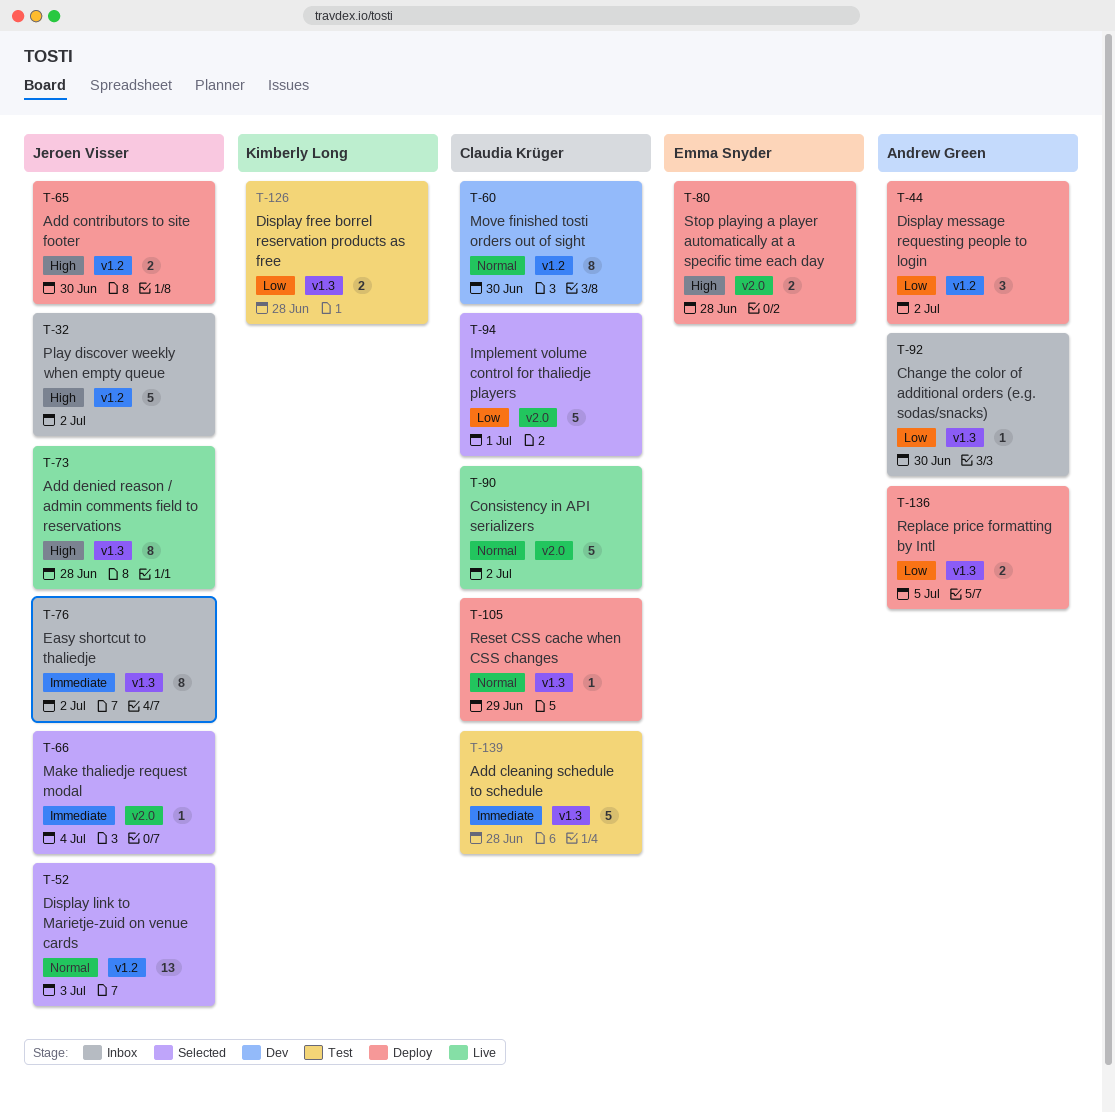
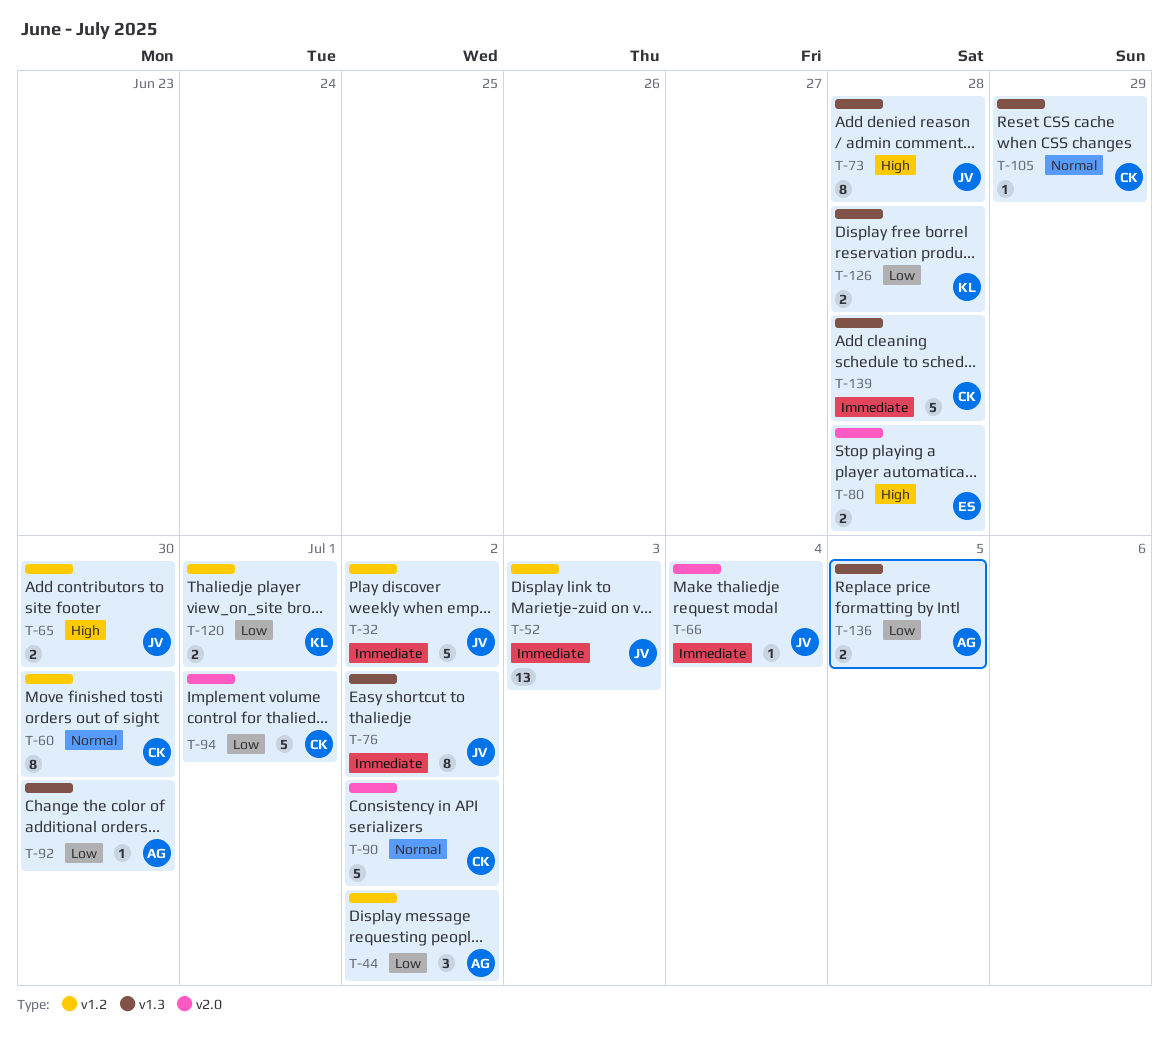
T-32, priority: High -> Immediate
T-52, priority: Normal -> Immediate
T-120: none -> present

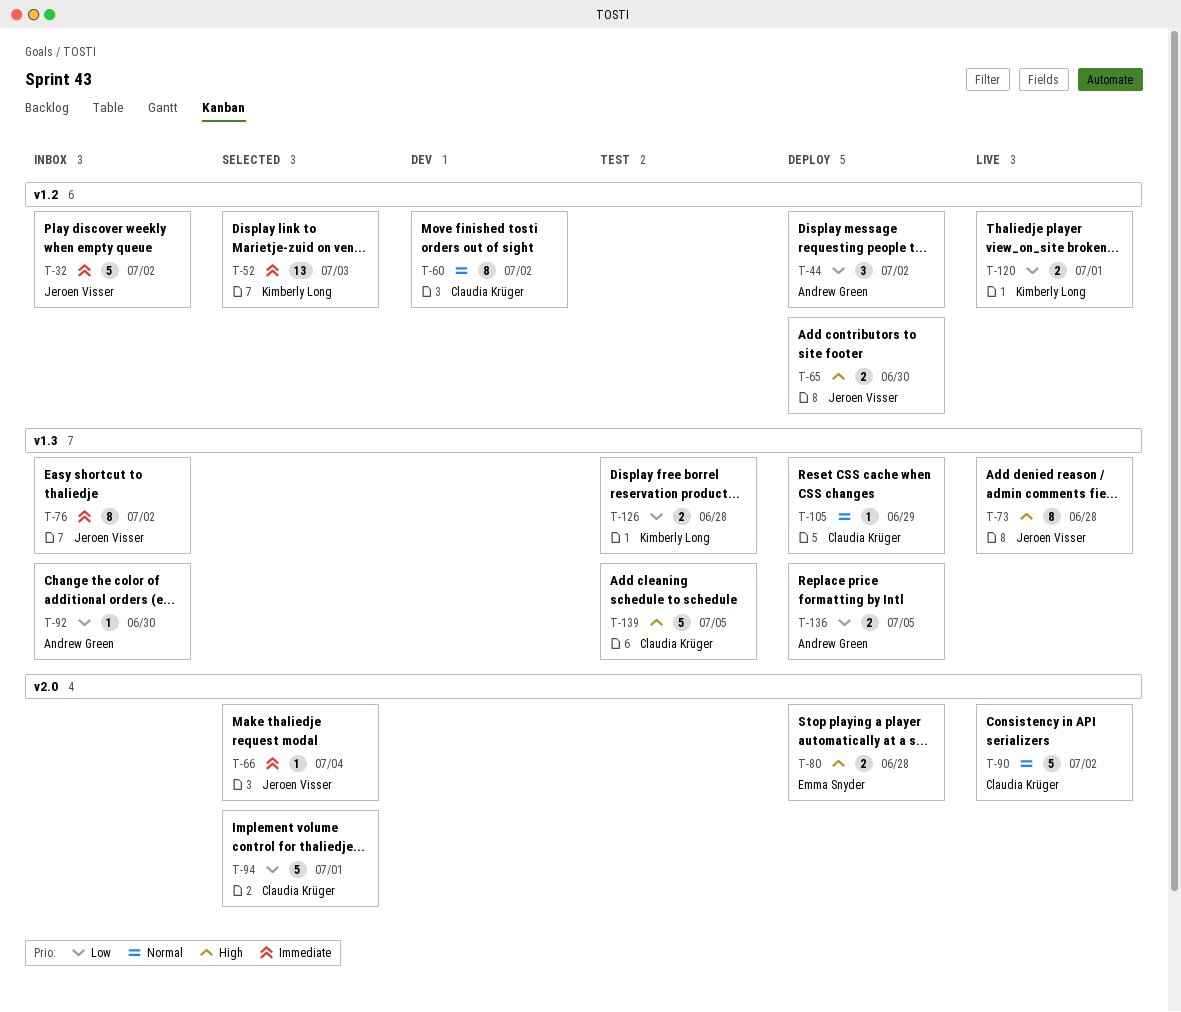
T-52, owner: Jeroen Visser -> Kimberly Long
T-60, due: Jun 30 -> Jul 2
T-139, priority: Immediate -> High
T-139, due: Jun 28 -> Jul 5

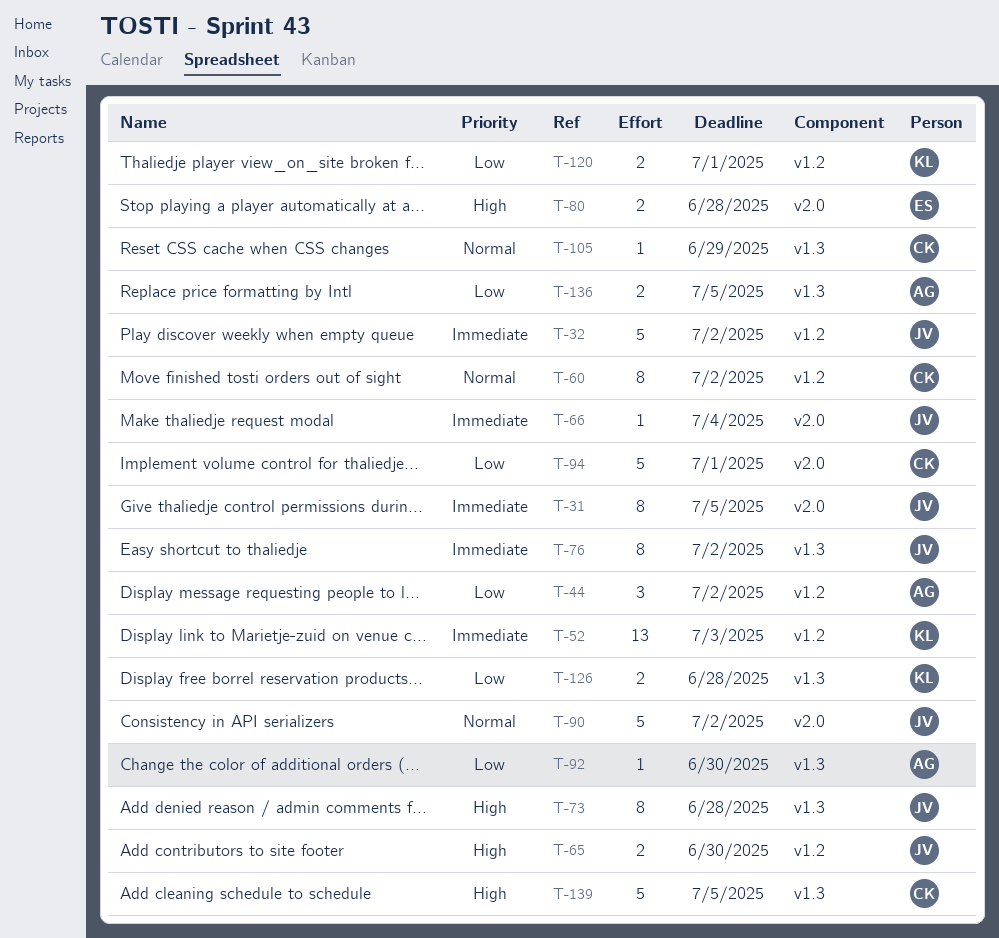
T-31: none -> present
T-90, owner: Claudia Krüger -> Jeroen Visser

